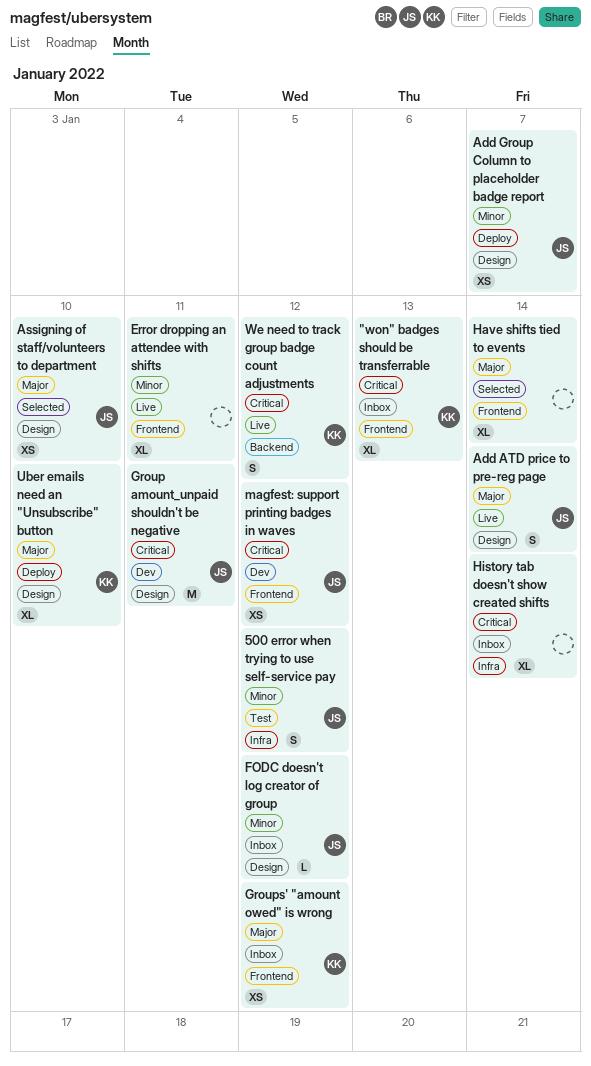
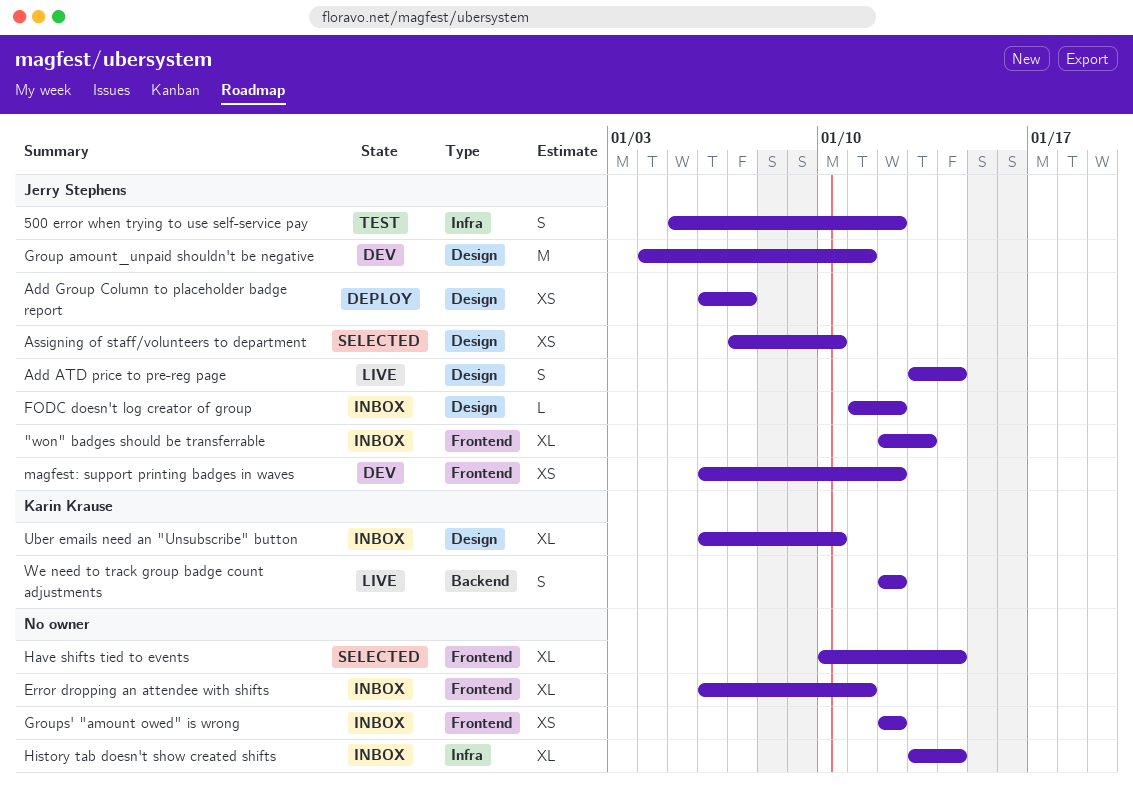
"won" badges should be transferrable, owner: Karin Krause -> Jerry Stephens
Error dropping an attendee with shifts, status: Live -> Inbox
Groups' "amount owed" is wrong, owner: Karin Krause -> none
Uber emails need an "Unsubscribe" button, status: Deploy -> Inbox

